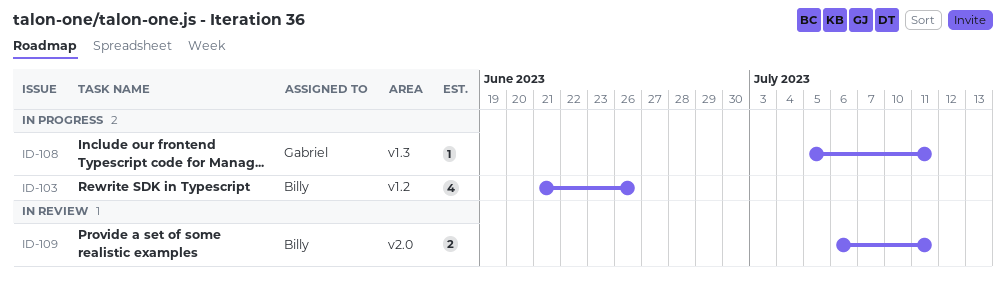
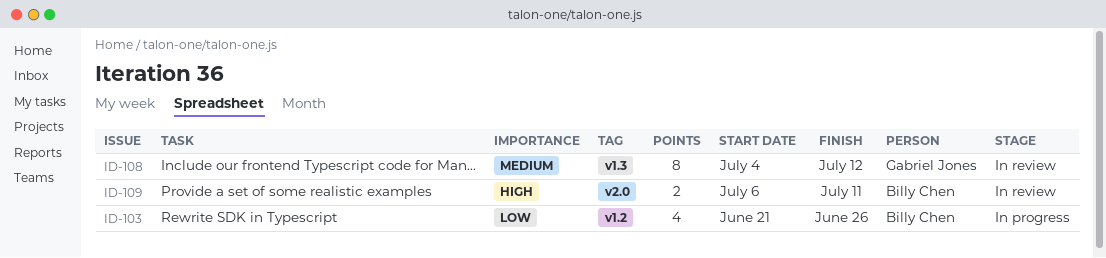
ID-108, status: In progress -> In review
ID-108, estimate: 1 -> 8
ID-108, start: Jul 5 -> Jul 4
ID-108, due: Jul 11 -> Jul 12

